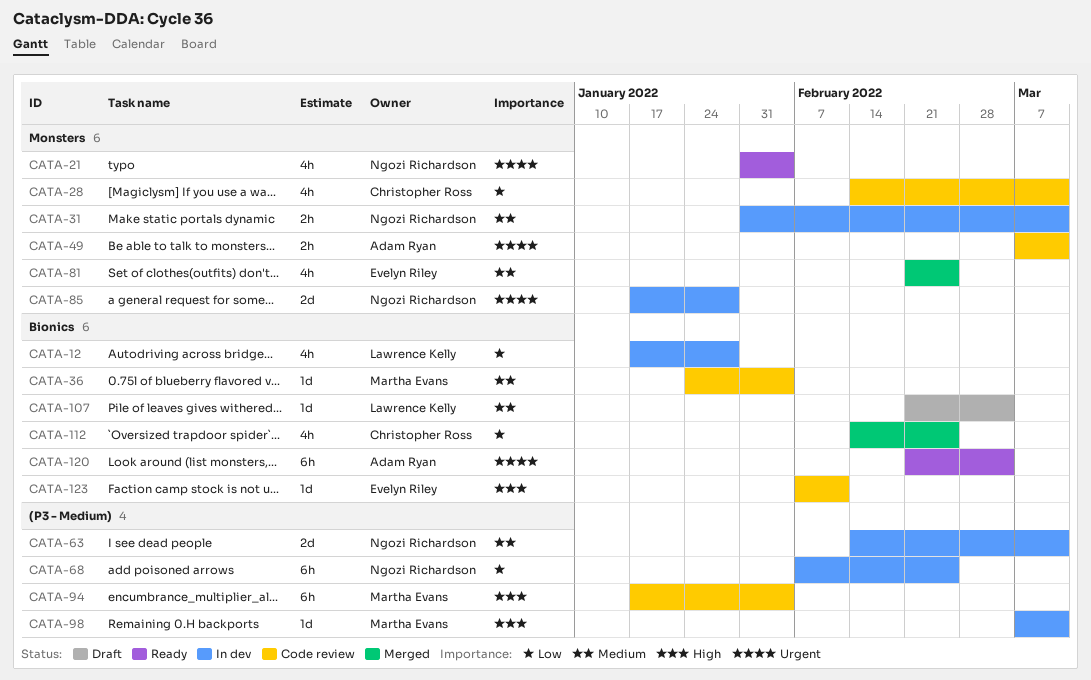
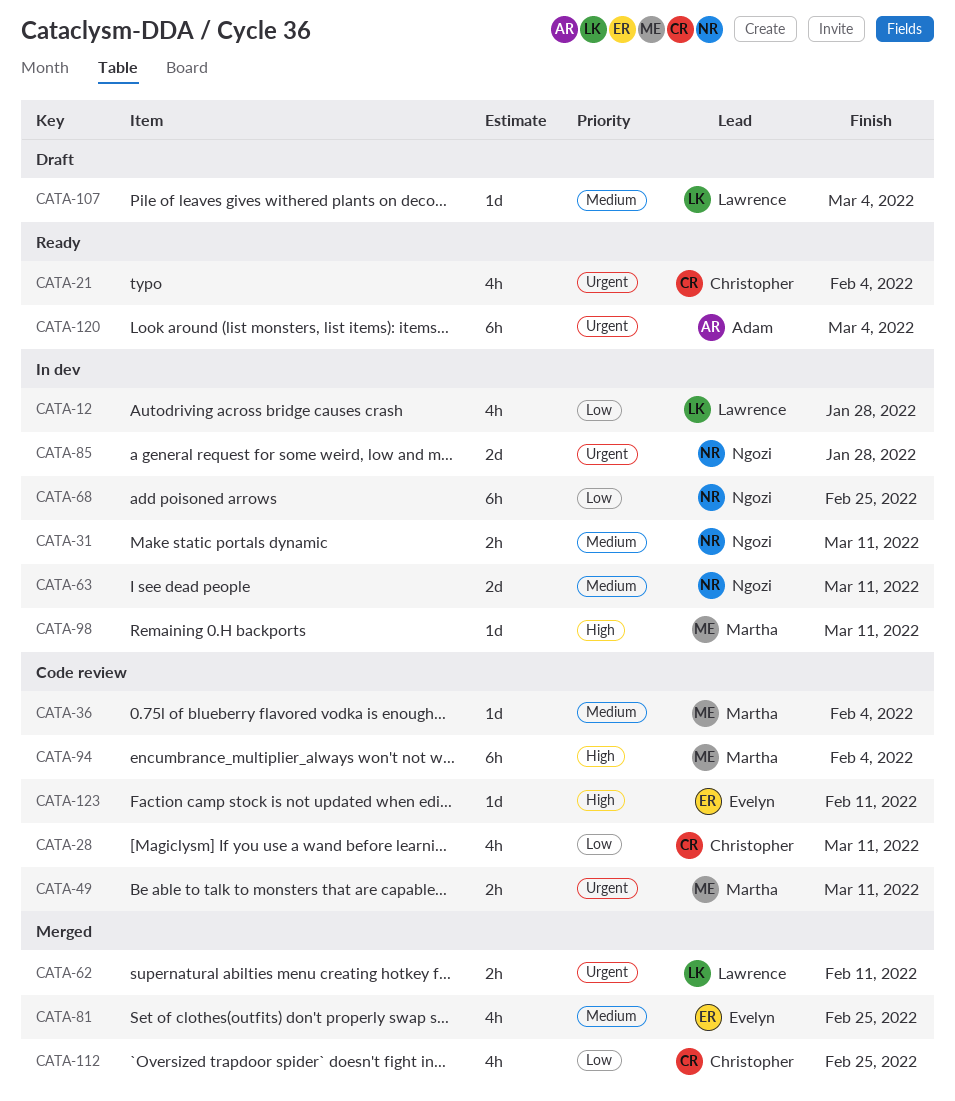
CATA-21, owner: Ngozi Richardson -> Christopher Ross
CATA-49, owner: Adam Ryan -> Martha Evans
CATA-62: none -> present

